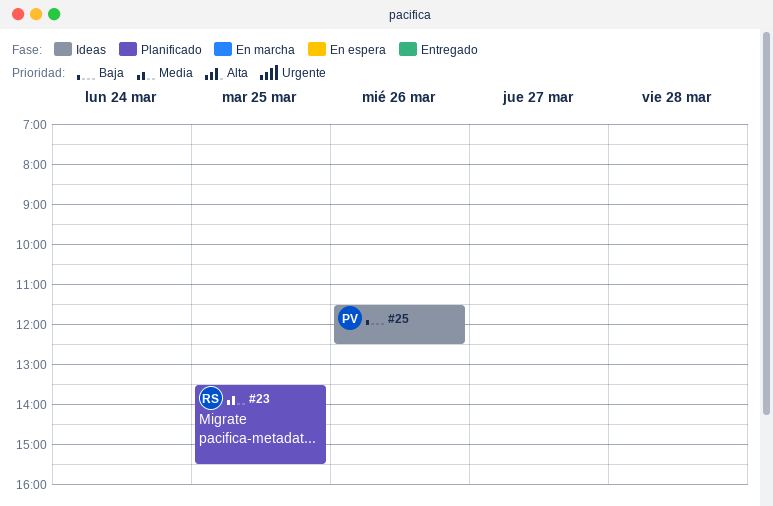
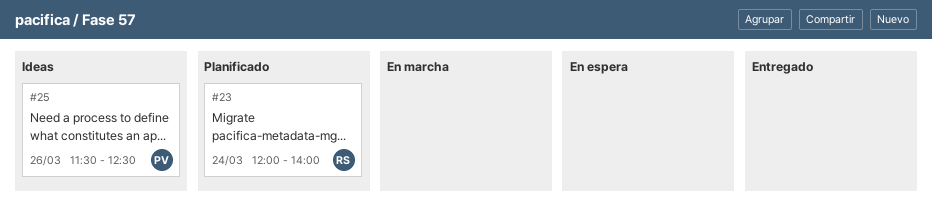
#23, day: Mar 25 -> Mar 24
#23, begins: 13:30 -> 12:00
#23, ends: 15:30 -> 14:00

